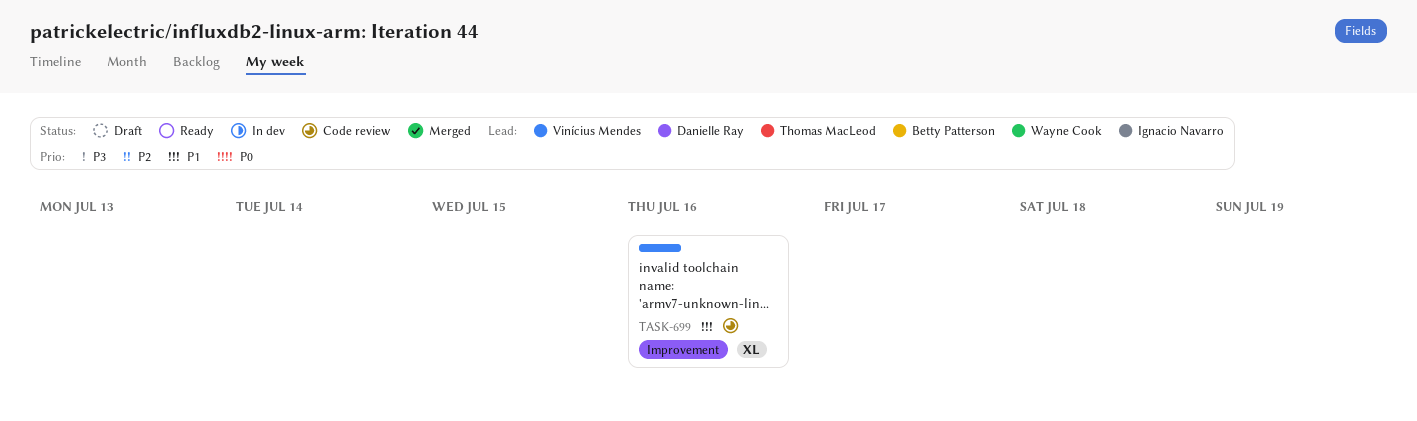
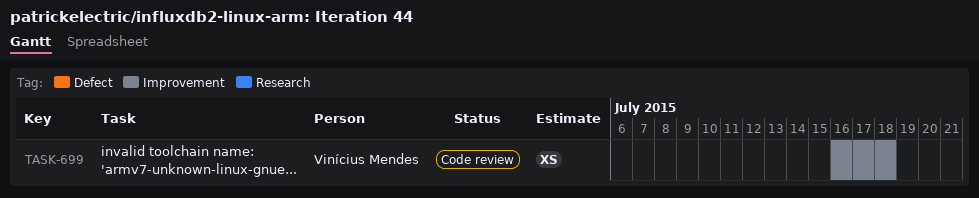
TASK-699, estimate: XL -> XS
TASK-699, due: Jul 16 -> Jul 18

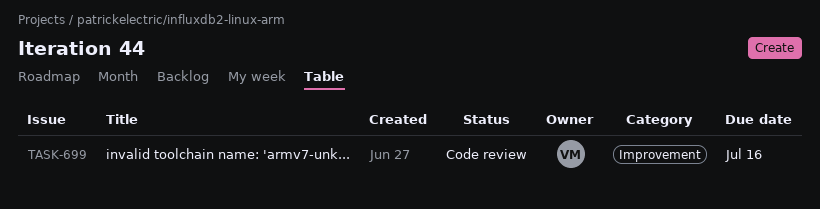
TASK-699, due: Jul 18 -> Jul 16

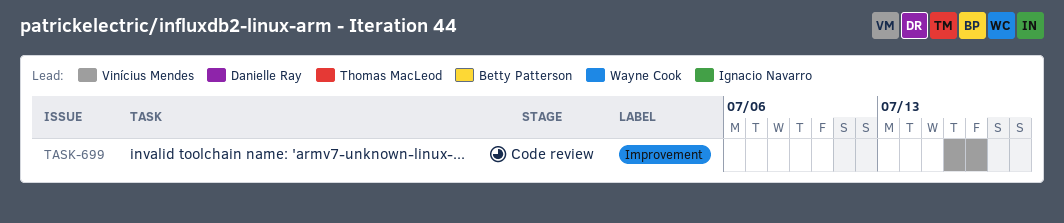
TASK-699, due: Jul 16 -> Jul 17

